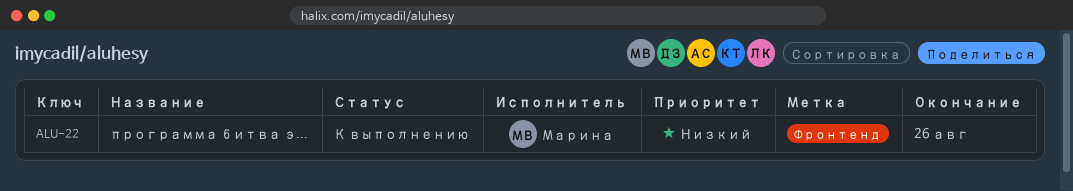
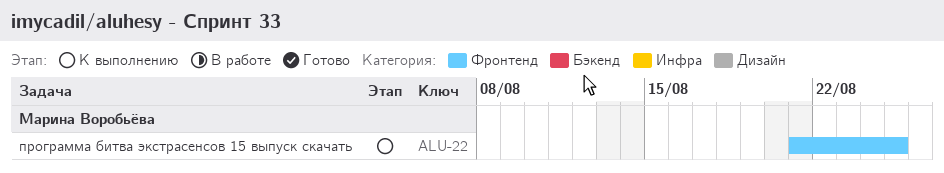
ALU-22, due: Aug 26 -> Aug 25

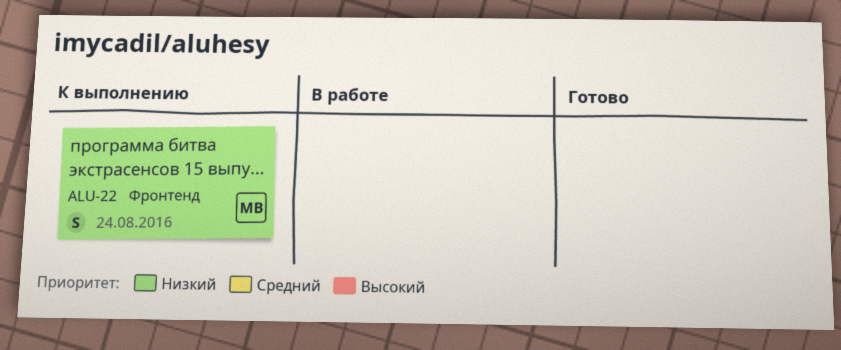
ALU-22, due: Aug 25 -> Aug 24

